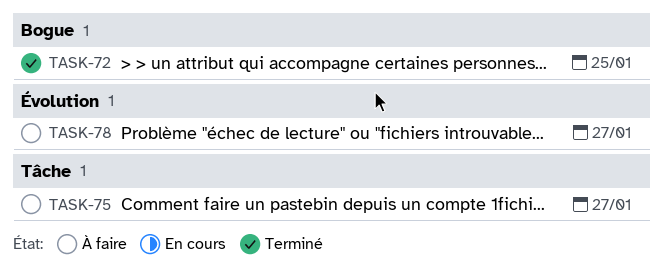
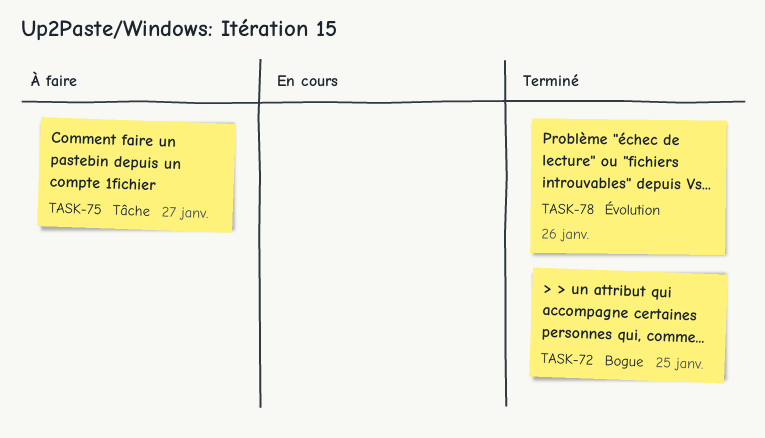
TASK-78, status: À faire -> Terminé
TASK-78, due: Jan 27 -> Jan 26

